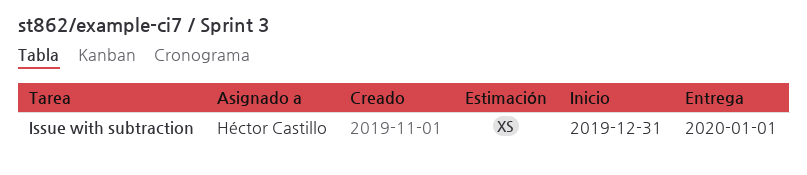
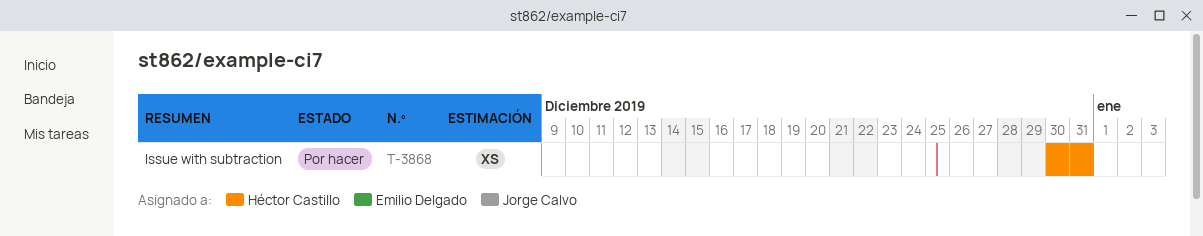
Issue with subtraction, start: Dec 31 -> Dec 30
Issue with subtraction, due: Jan 1 -> Dec 31

